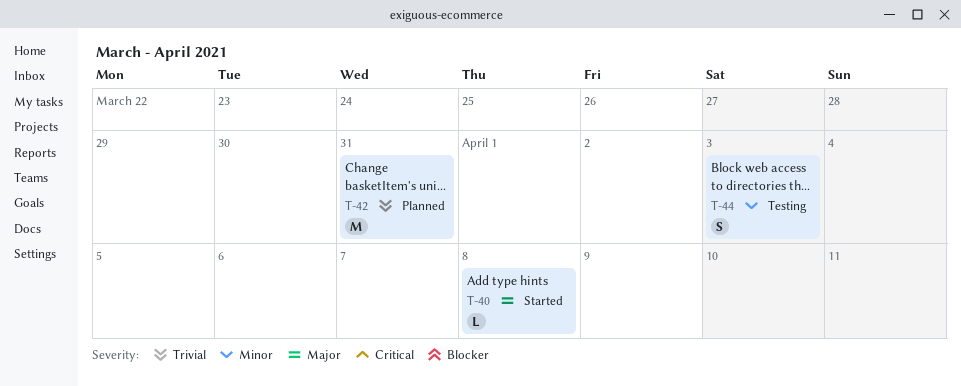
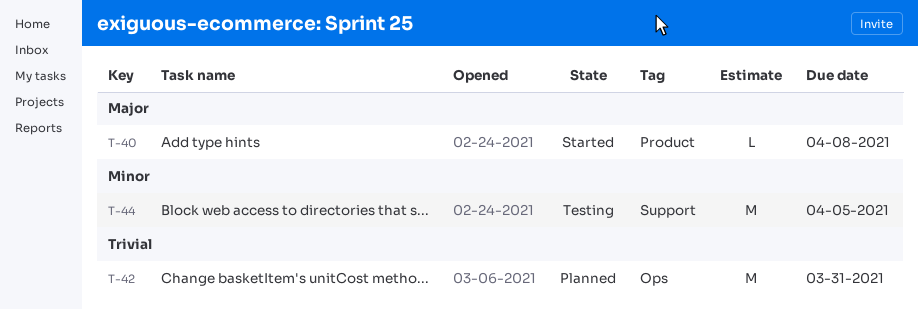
T-44, estimate: S -> M
T-44, due: Apr 3 -> Apr 5

